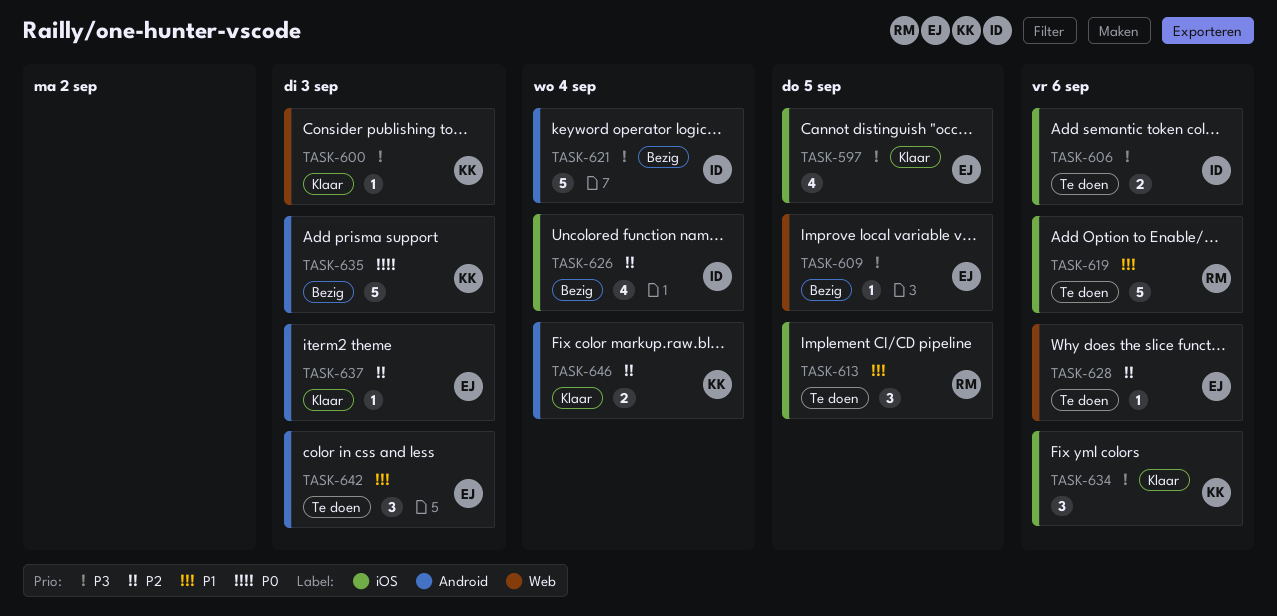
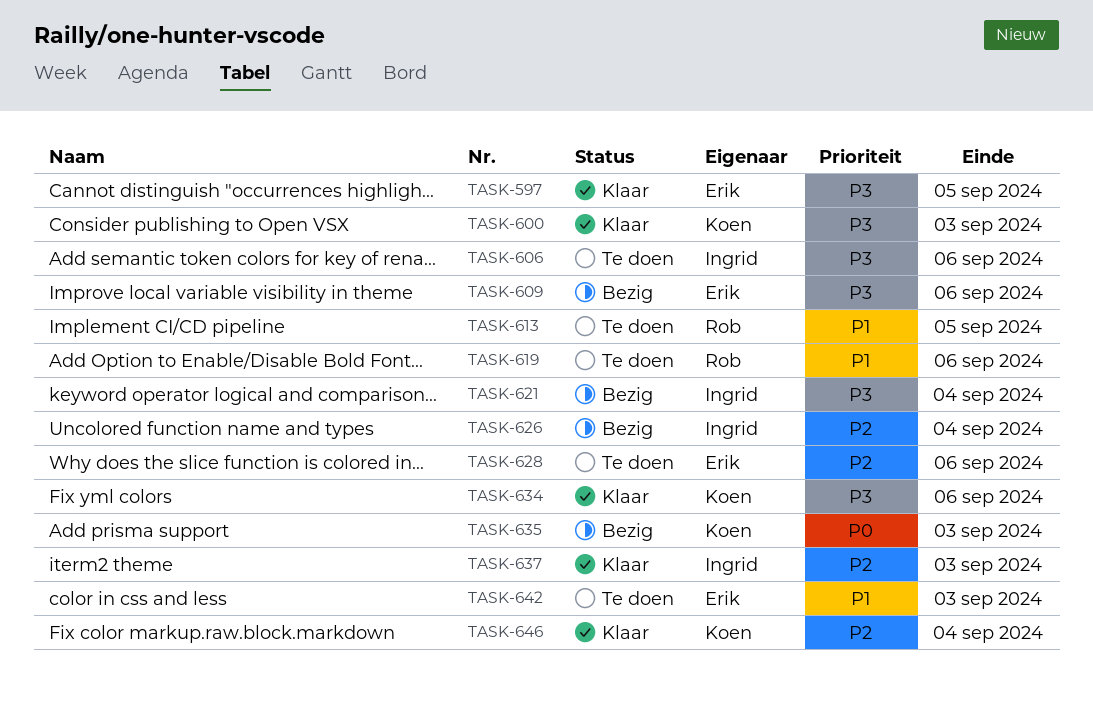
TASK-609, due: Sep 5 -> Sep 6
TASK-637, owner: Erik -> Ingrid

